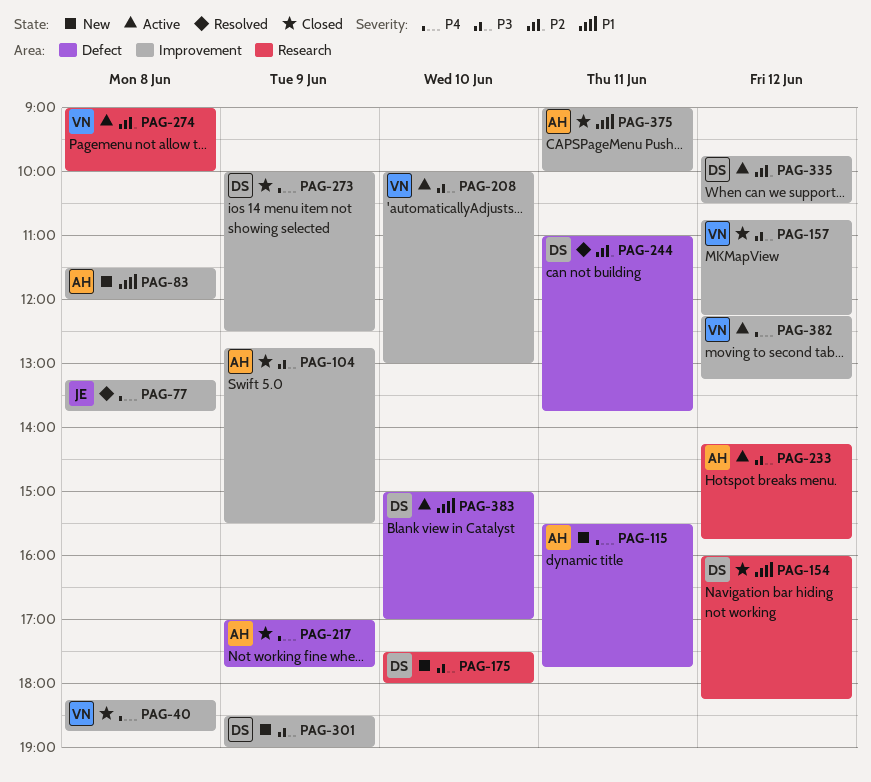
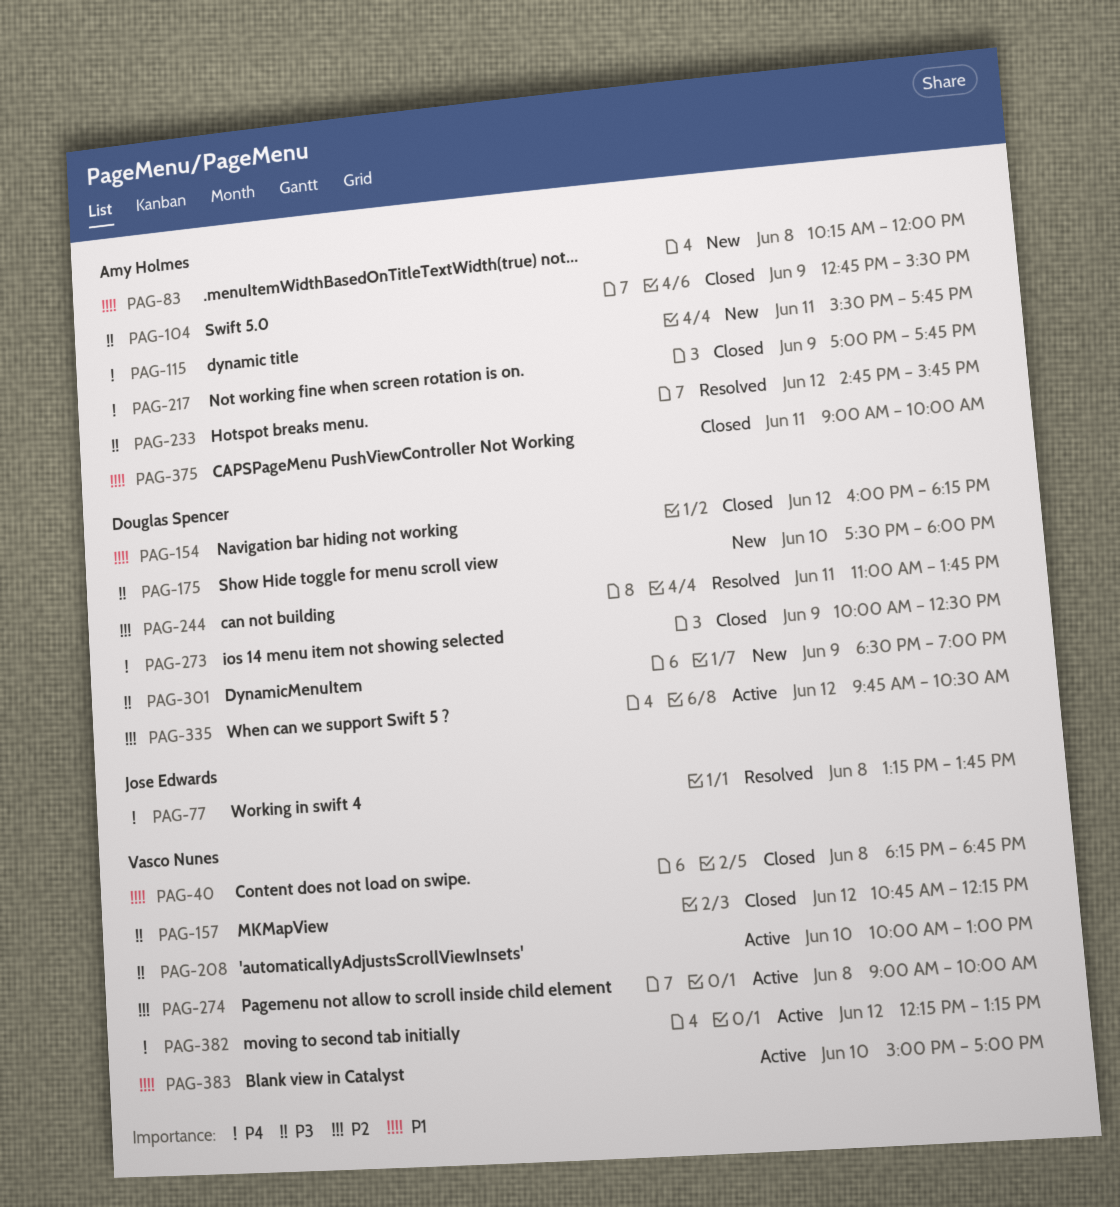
PAG-40, priority: P4 -> P1
PAG-83, begins: 11:30 -> 10:15
PAG-233, status: Active -> Resolved
PAG-233, begins: 14:15 -> 14:45
PAG-383, owner: Douglas Spencer -> Vasco Nunes

